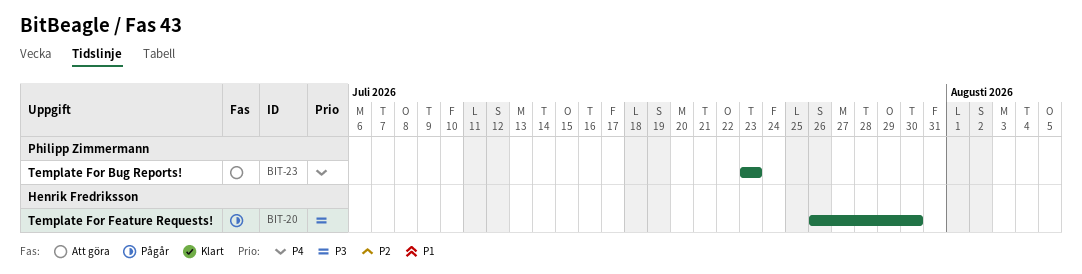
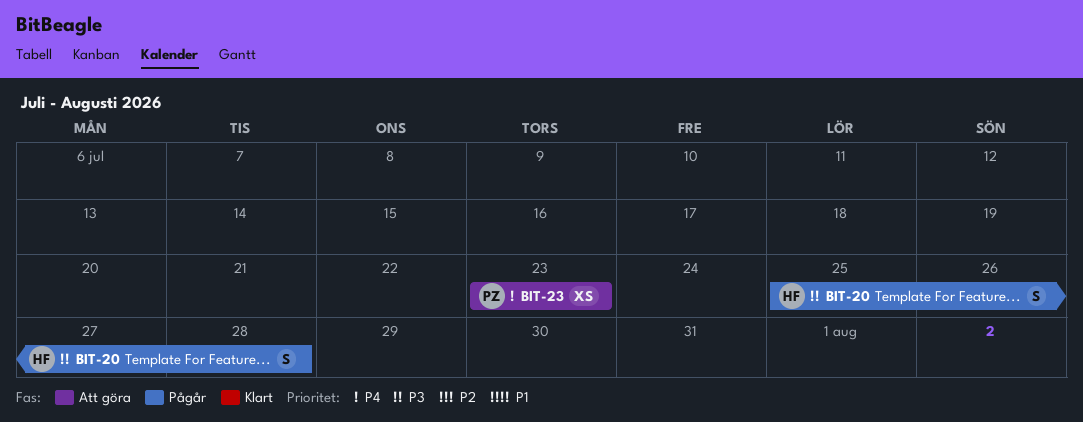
BIT-20, start: Jul 26 -> Jul 25
BIT-20, due: Jul 30 -> Jul 28

